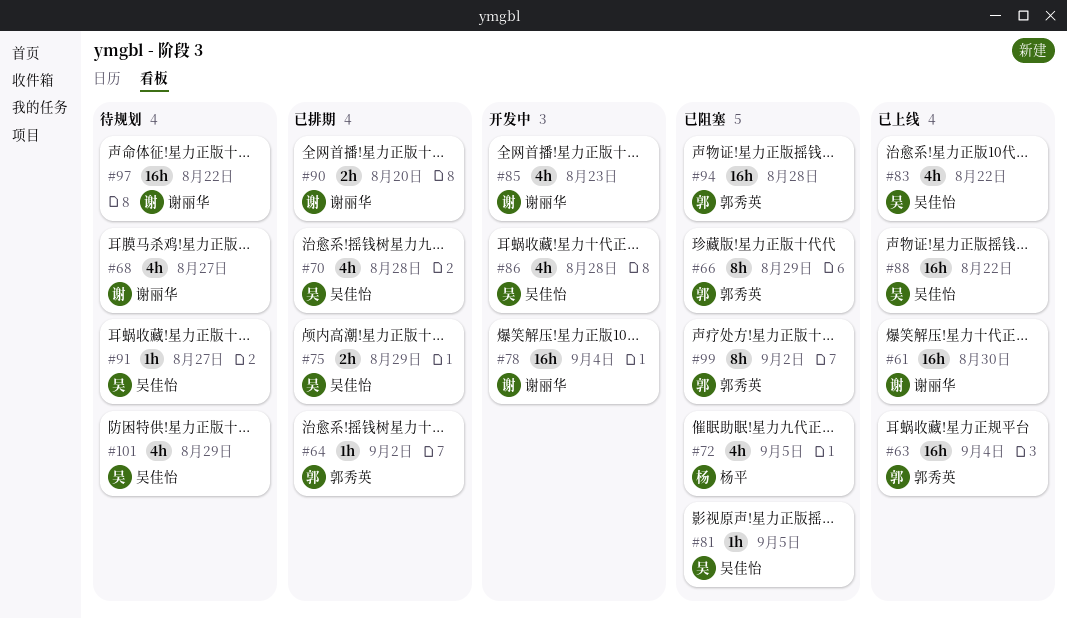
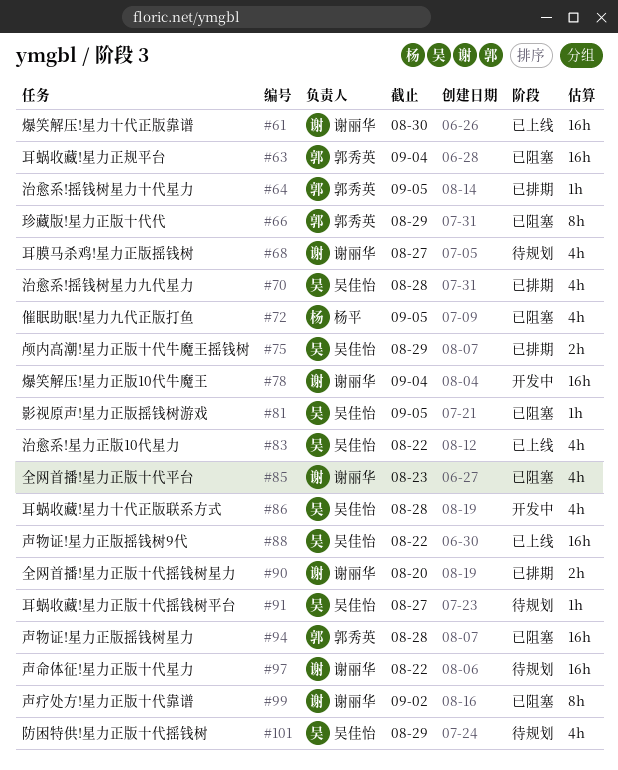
#63, status: 已上线 -> 已阻塞
#64, due: Sep 2 -> Sep 5
#85, status: 开发中 -> 已阻塞
#99, owner: 郭秀英 -> 谢丽华

